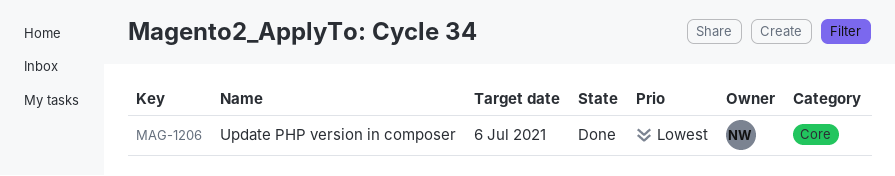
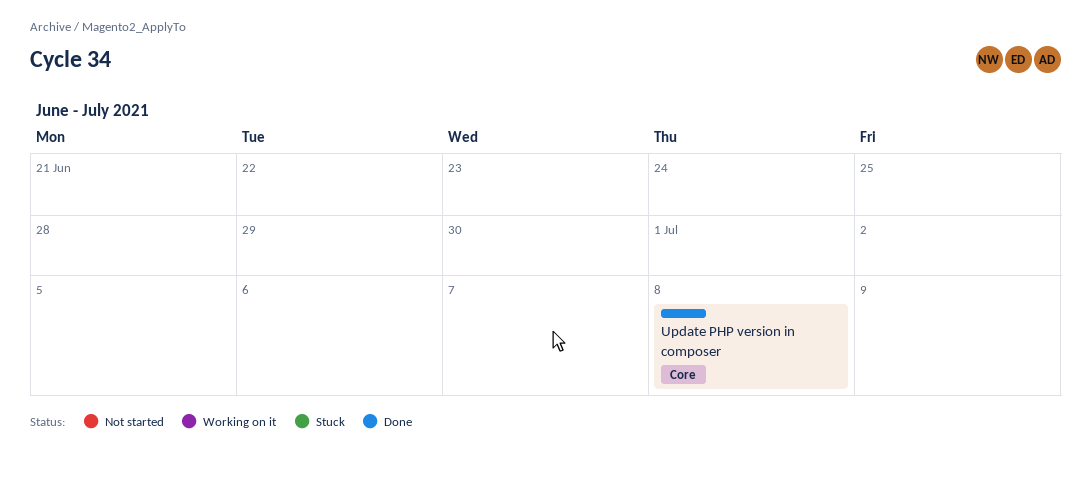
Update PHP version in composer, due: Jul 6 -> Jul 8

